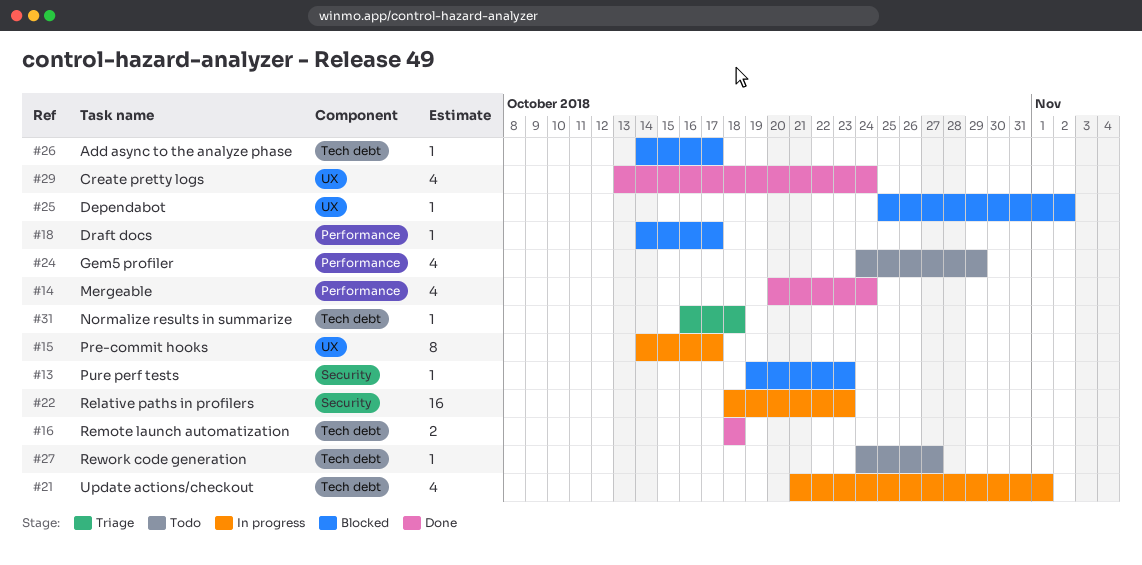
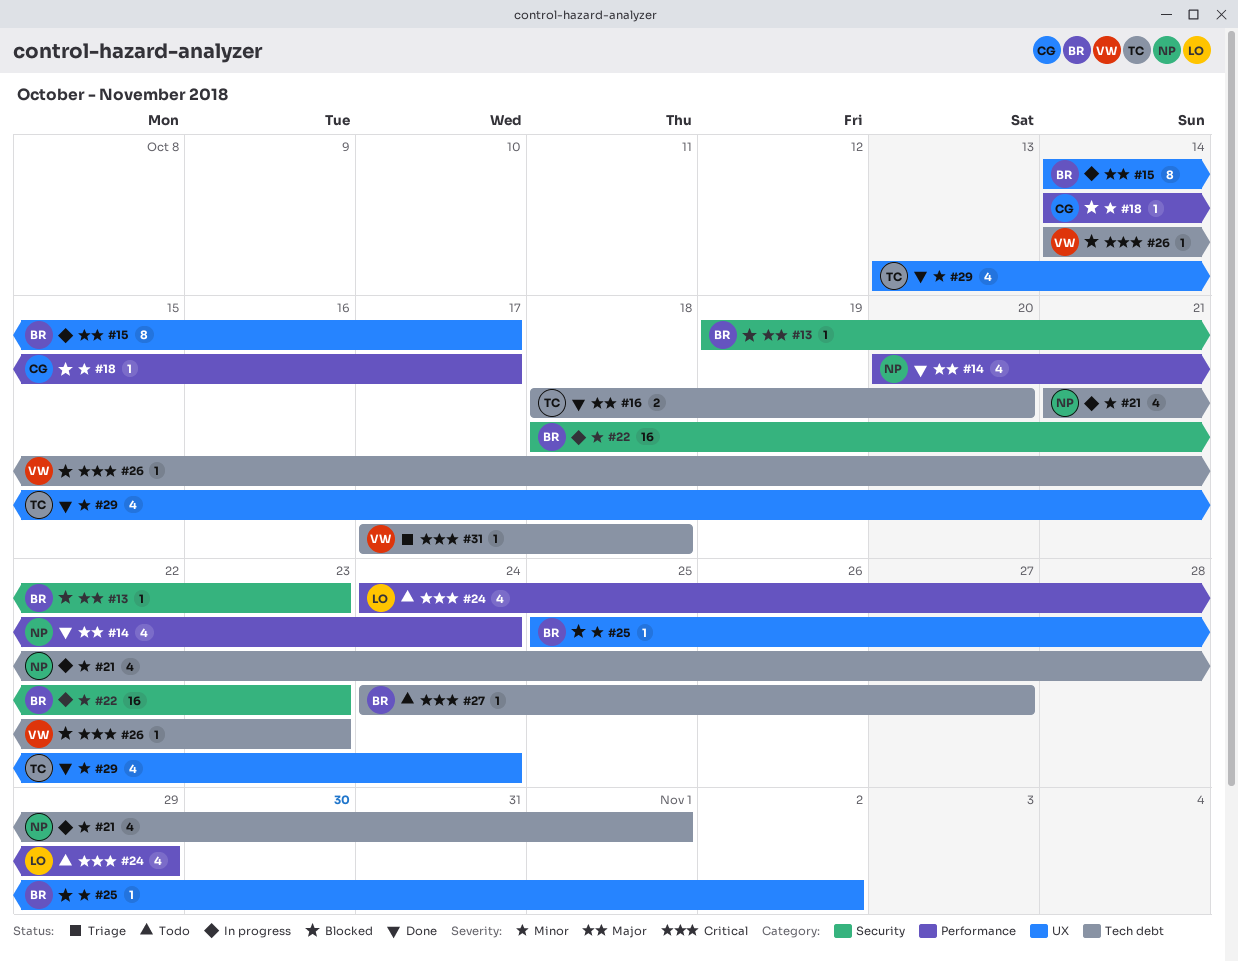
#16, due: Oct 18 -> Oct 20
#26, due: Oct 17 -> Oct 23
#31, start: Oct 16 -> Oct 17

